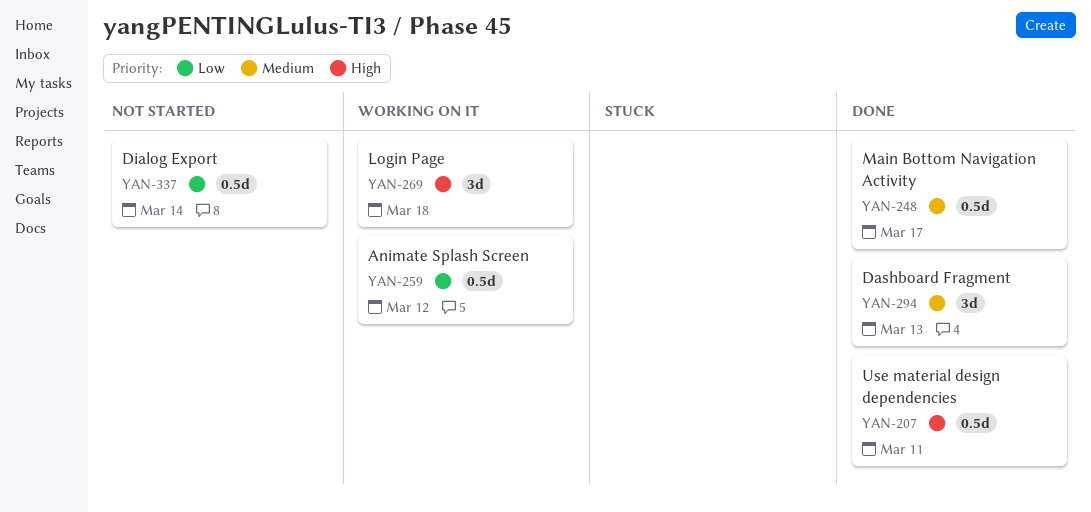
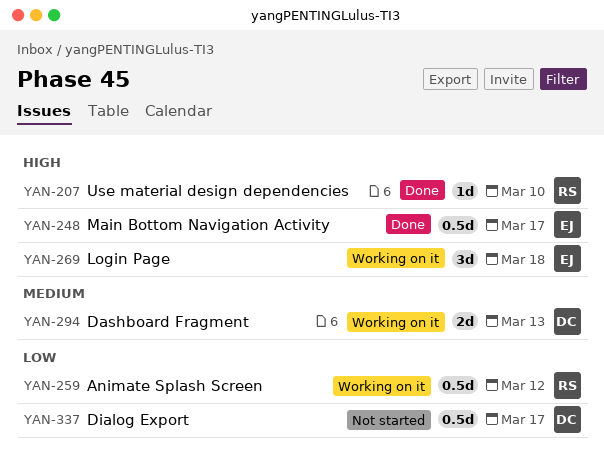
YAN-207, estimate: 0.5d -> 1d
YAN-207, due: Mar 11 -> Mar 10
YAN-248, priority: Medium -> High
YAN-294, status: Done -> Working on it
YAN-294, estimate: 3d -> 2d
YAN-337, due: Mar 14 -> Mar 17

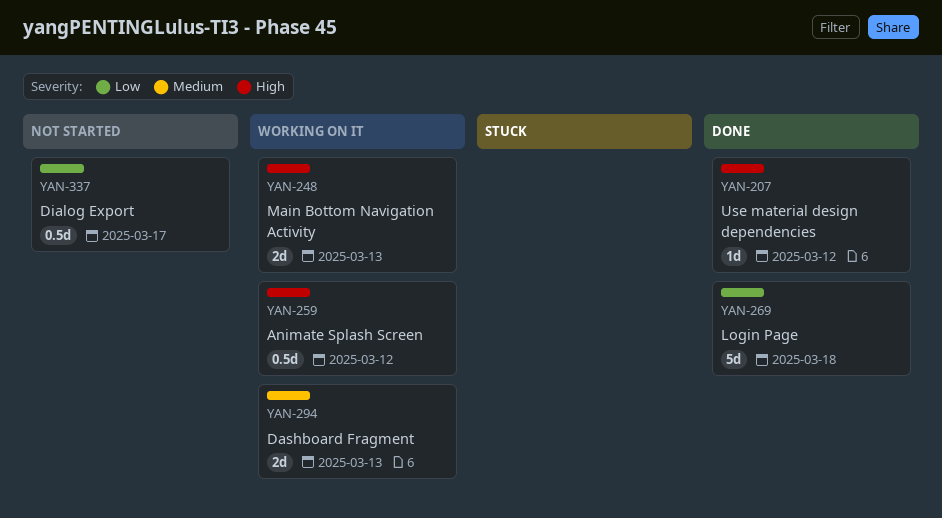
YAN-207, due: Mar 10 -> Mar 12
YAN-248, status: Done -> Working on it
YAN-248, estimate: 0.5d -> 2d
YAN-248, due: Mar 17 -> Mar 13
YAN-259, priority: Low -> High
YAN-269, status: Working on it -> Done
YAN-269, priority: High -> Low
YAN-269, estimate: 3d -> 5d

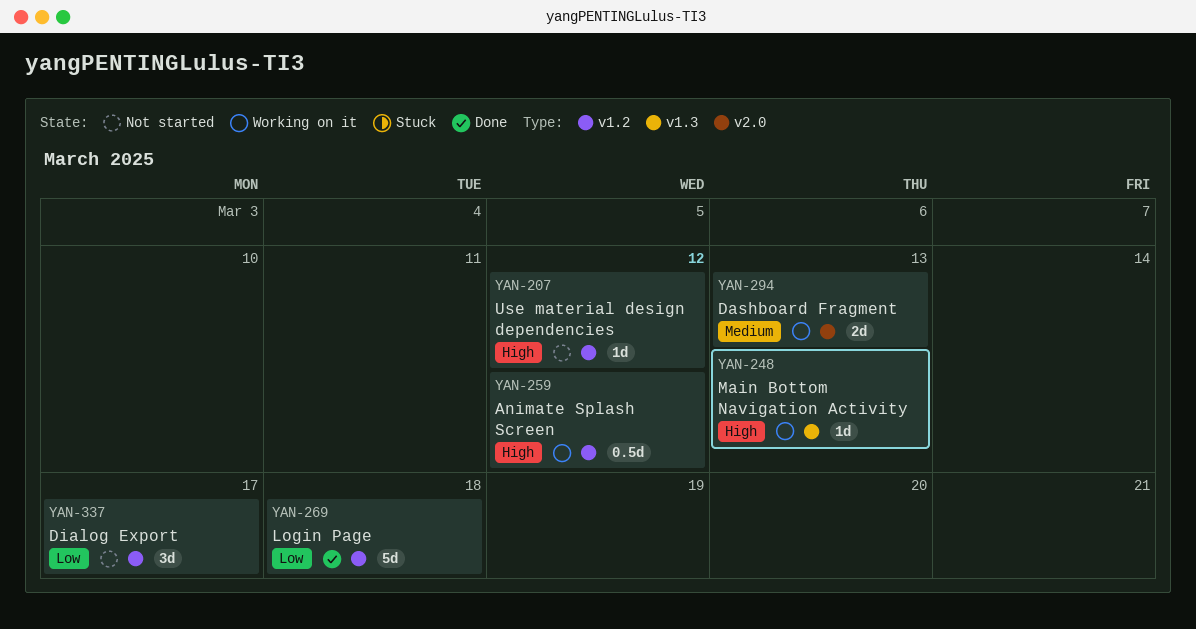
YAN-207, status: Done -> Not started
YAN-248, estimate: 2d -> 1d
YAN-337, estimate: 0.5d -> 3d

